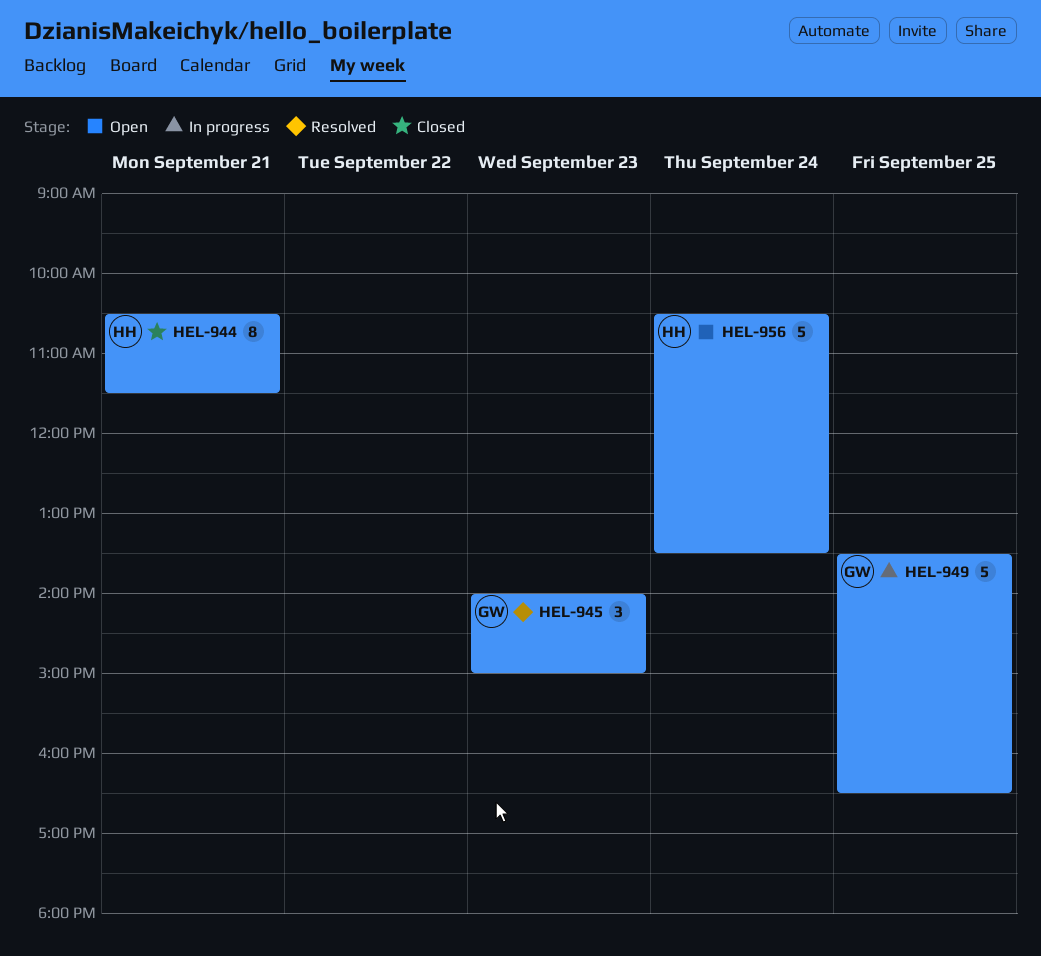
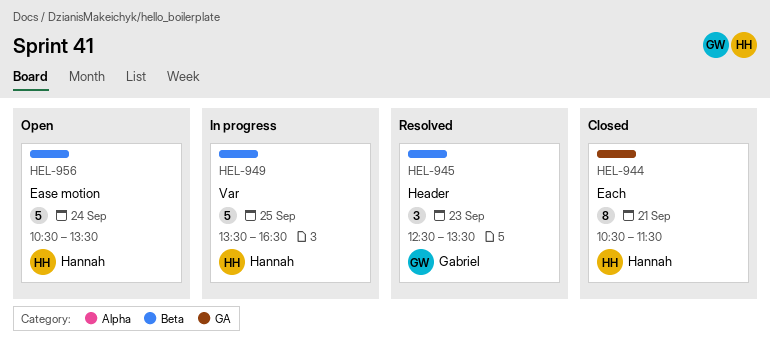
HEL-945, begins: 14:00 -> 12:30
HEL-945, ends: 15:00 -> 13:30
HEL-949, owner: Gabriel -> Hannah

